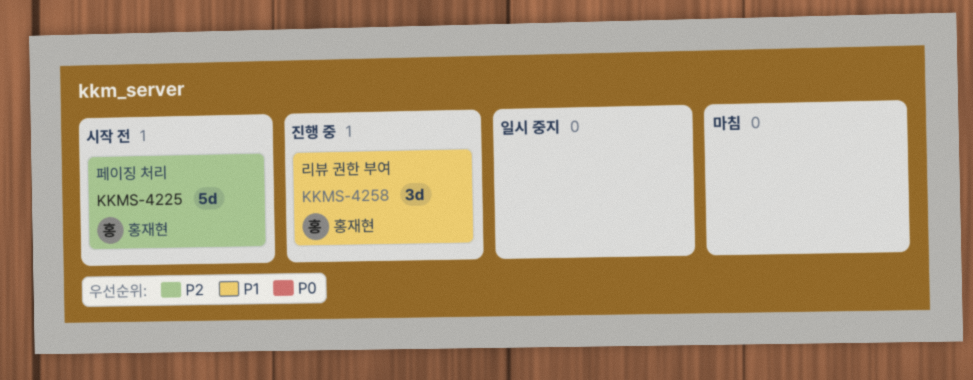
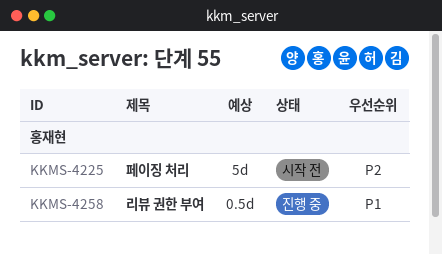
KKMS-4258, estimate: 3d -> 0.5d

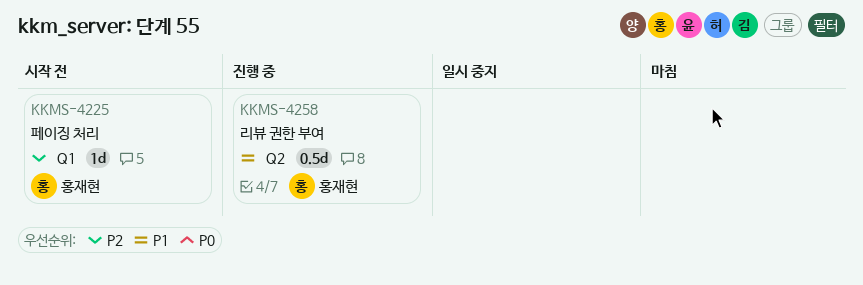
KKMS-4225, estimate: 5d -> 1d

